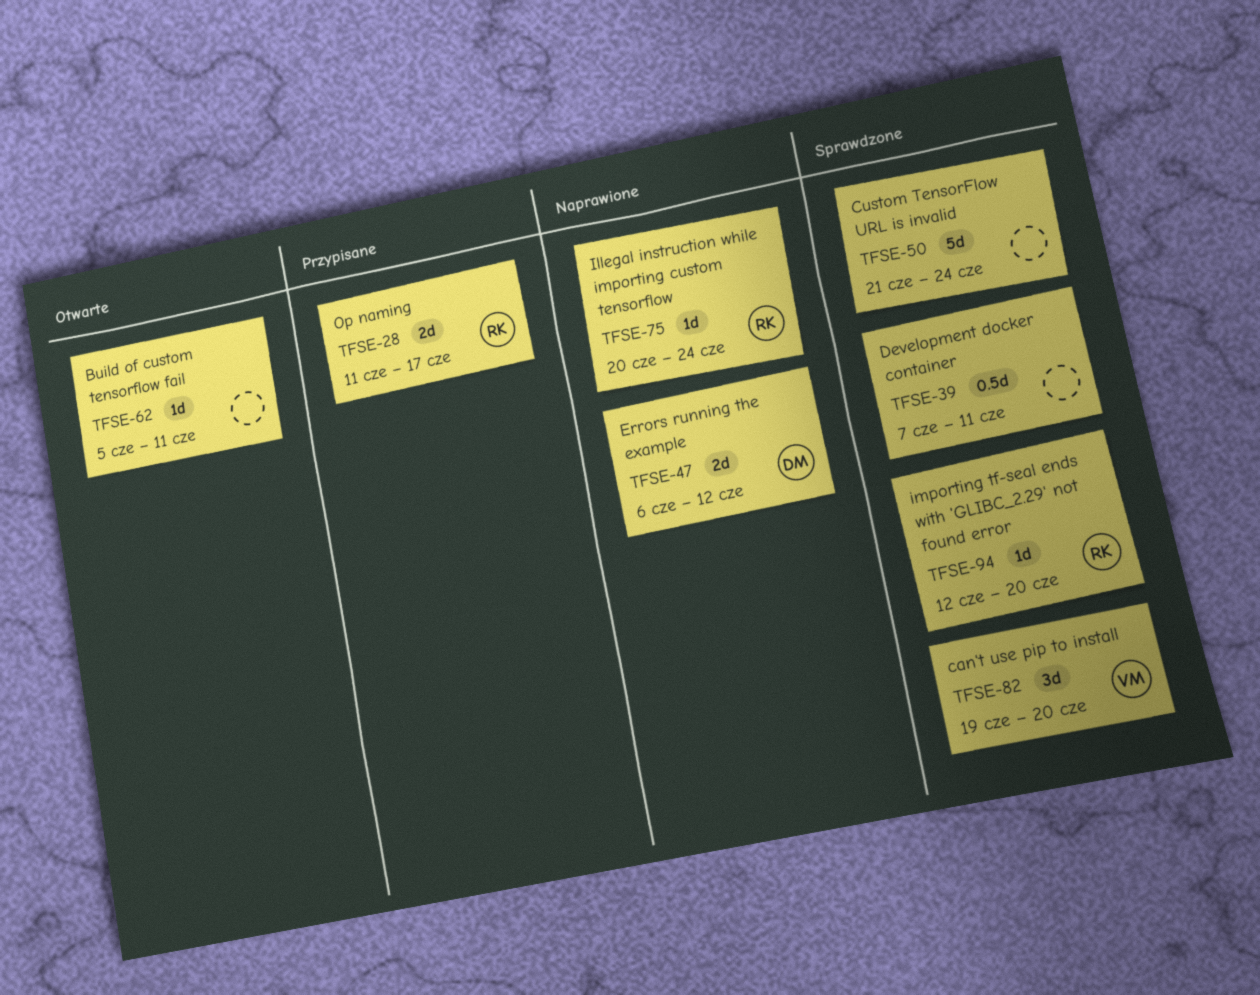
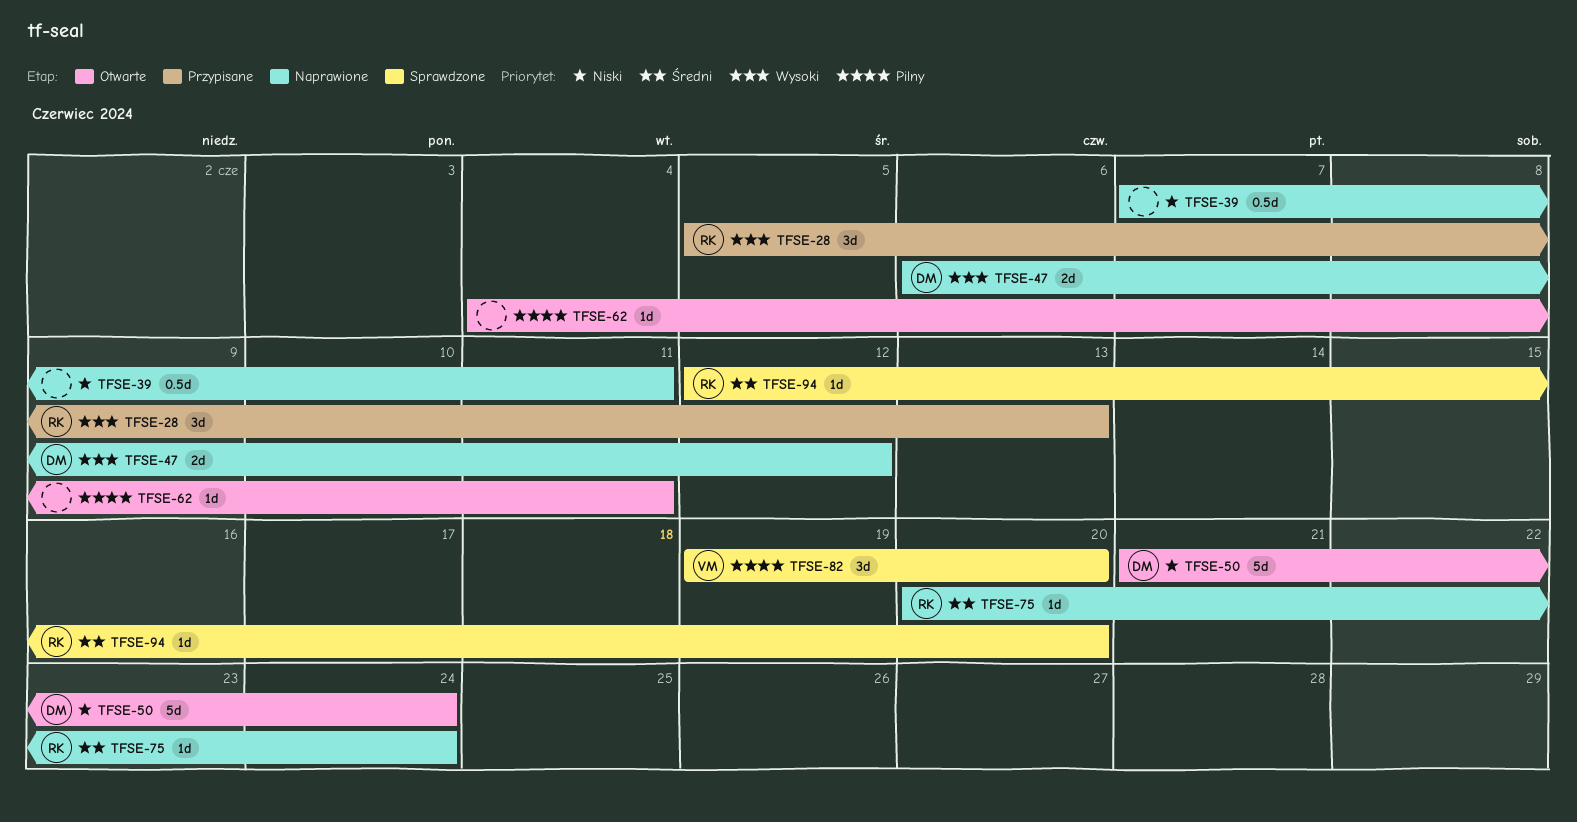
TFSE-28, estimate: 2d -> 3d
TFSE-28, start: Jun 11 -> Jun 5
TFSE-28, due: Jun 17 -> Jun 13
TFSE-39, status: Sprawdzone -> Naprawione
TFSE-50, status: Sprawdzone -> Otwarte
TFSE-50, owner: none -> DM
TFSE-62, start: Jun 5 -> Jun 4

